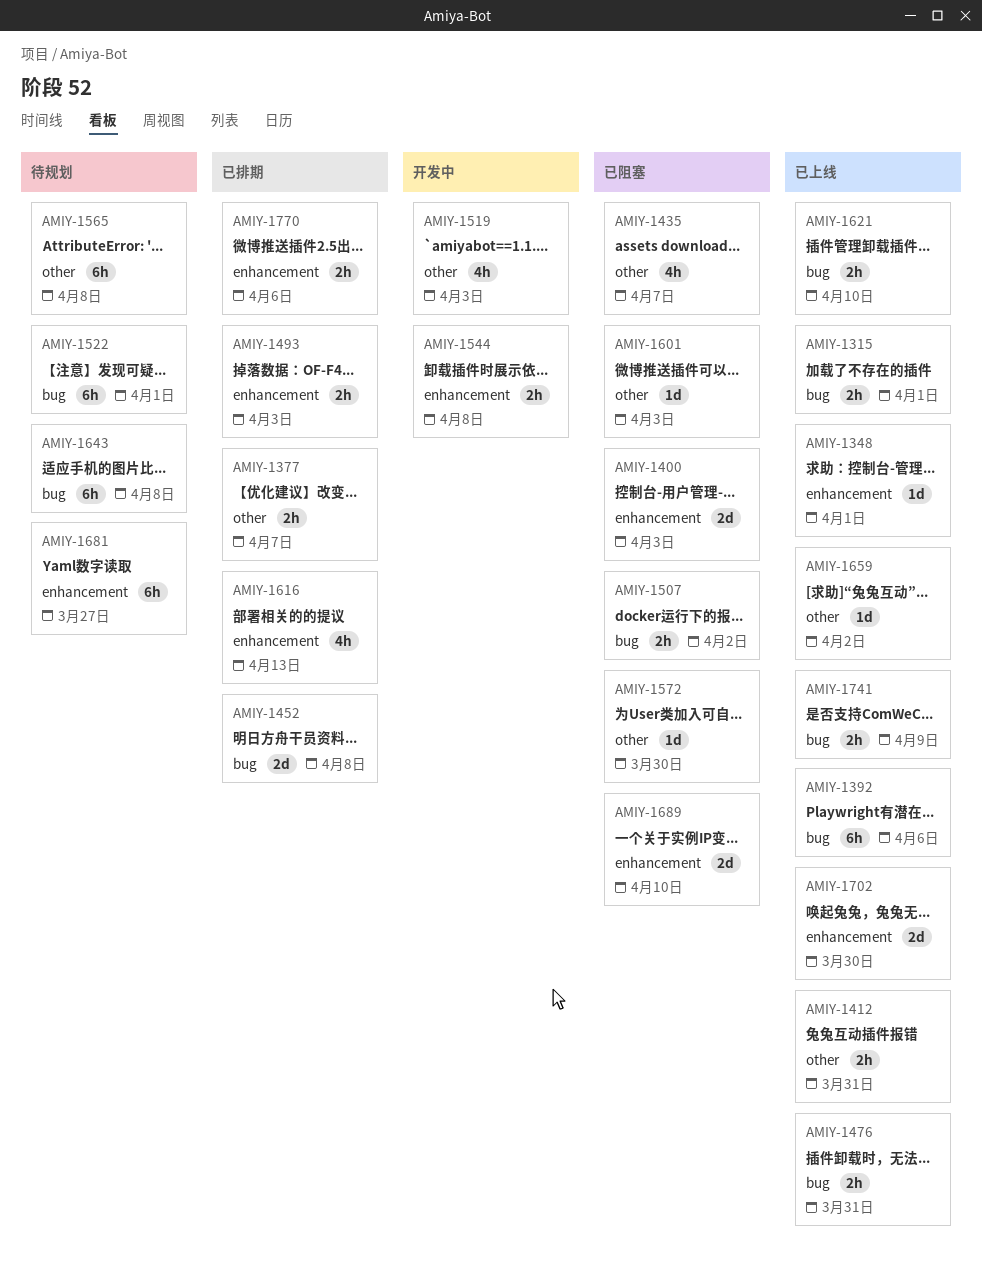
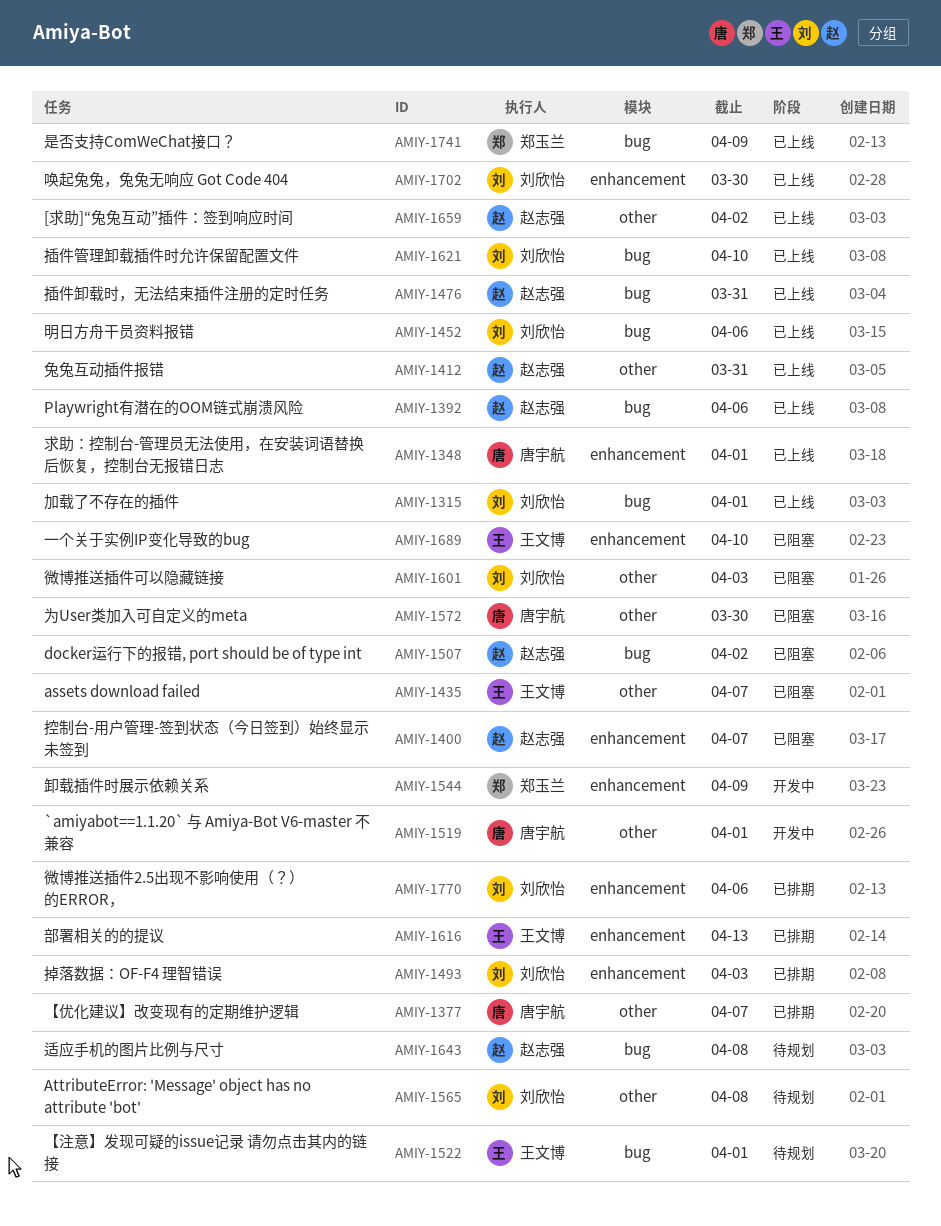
AMIY-1400, due: Apr 3 -> Apr 7
AMIY-1452, status: 已排期 -> 已上线
AMIY-1452, due: Apr 8 -> Apr 6
AMIY-1519, due: Apr 3 -> Apr 1
AMIY-1544, due: Apr 8 -> Apr 9
AMIY-1681: present -> none

